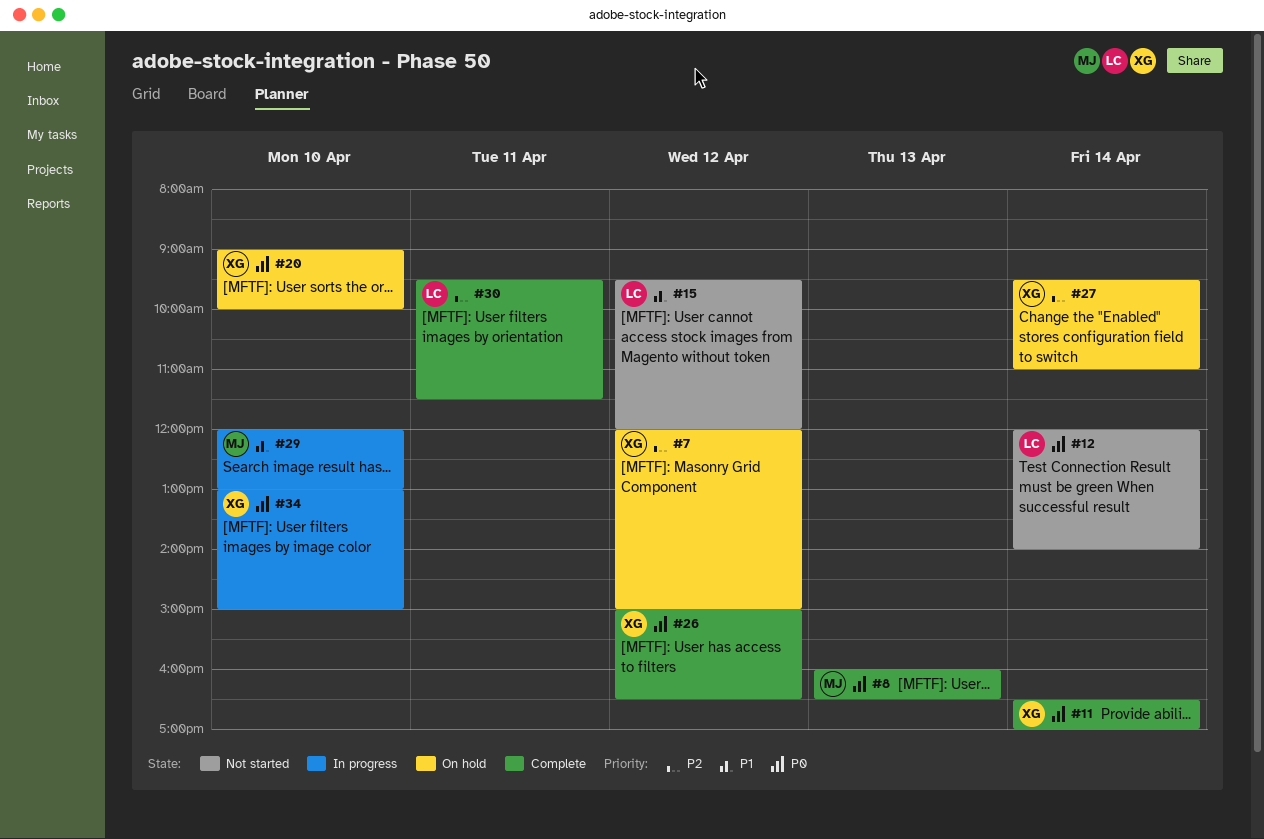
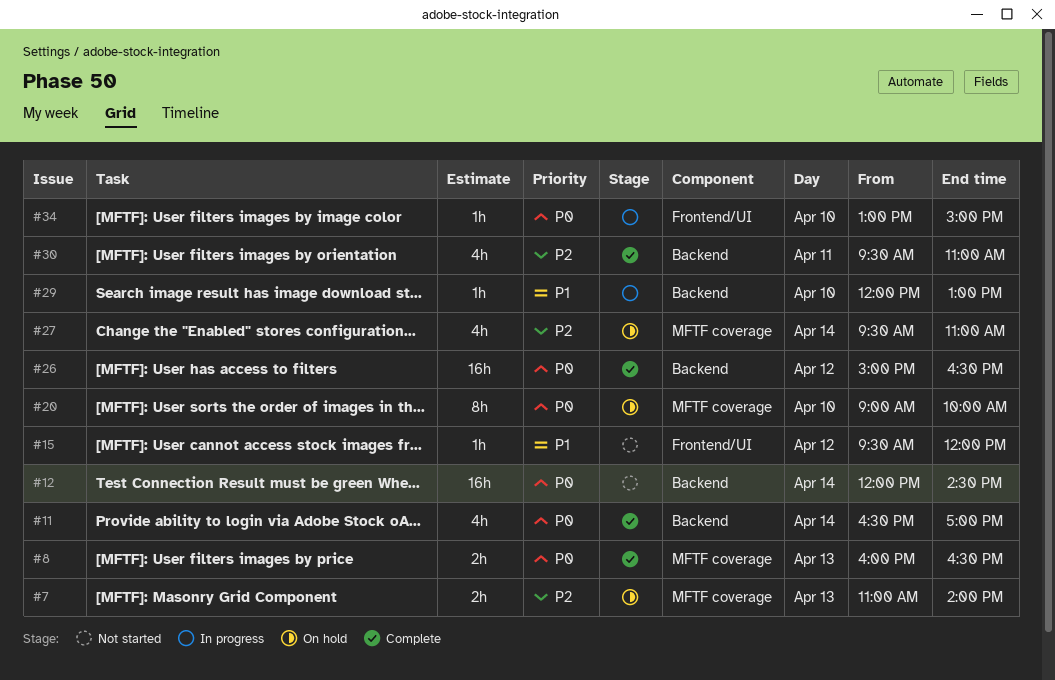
#7, day: Apr 12 -> Apr 13
#7, begins: 12:00 -> 11:00
#7, ends: 15:00 -> 14:00
#12, ends: 14:00 -> 14:30
#30, ends: 11:30 -> 11:00

